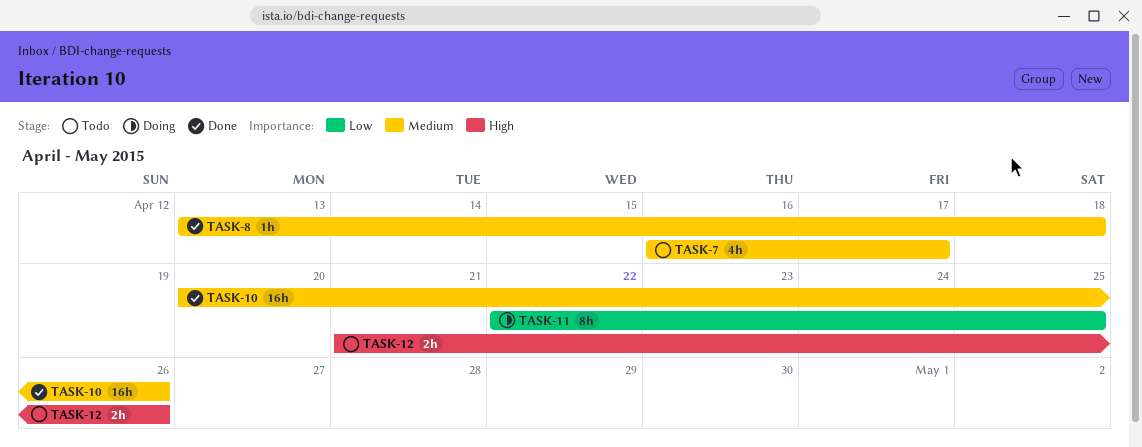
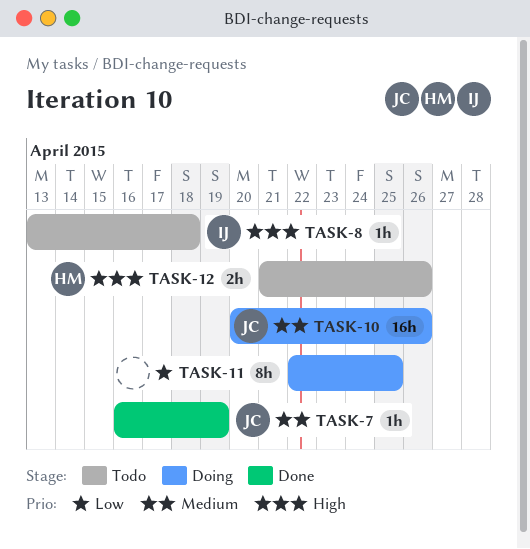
TASK-7, status: Todo -> Done
TASK-7, estimate: 4h -> 1h
TASK-7, due: Apr 17 -> Apr 19
TASK-8, status: Done -> Todo
TASK-8, priority: Medium -> High
TASK-10, status: Done -> Doing

